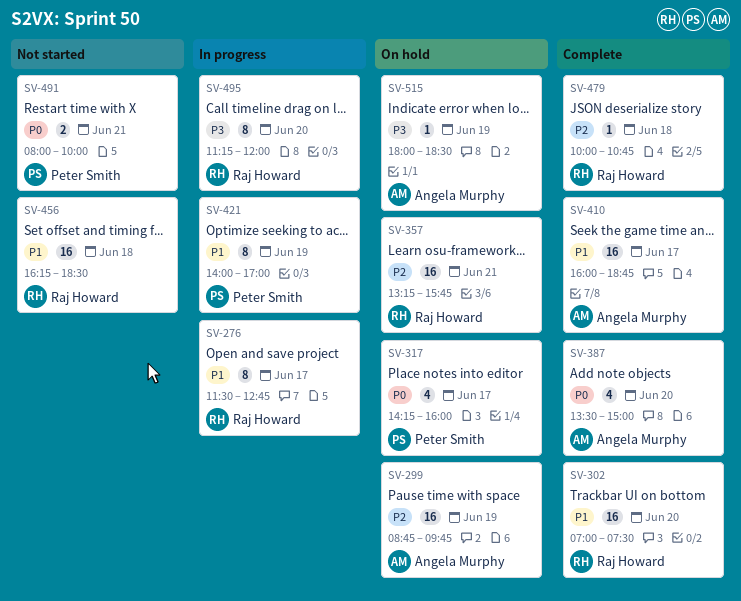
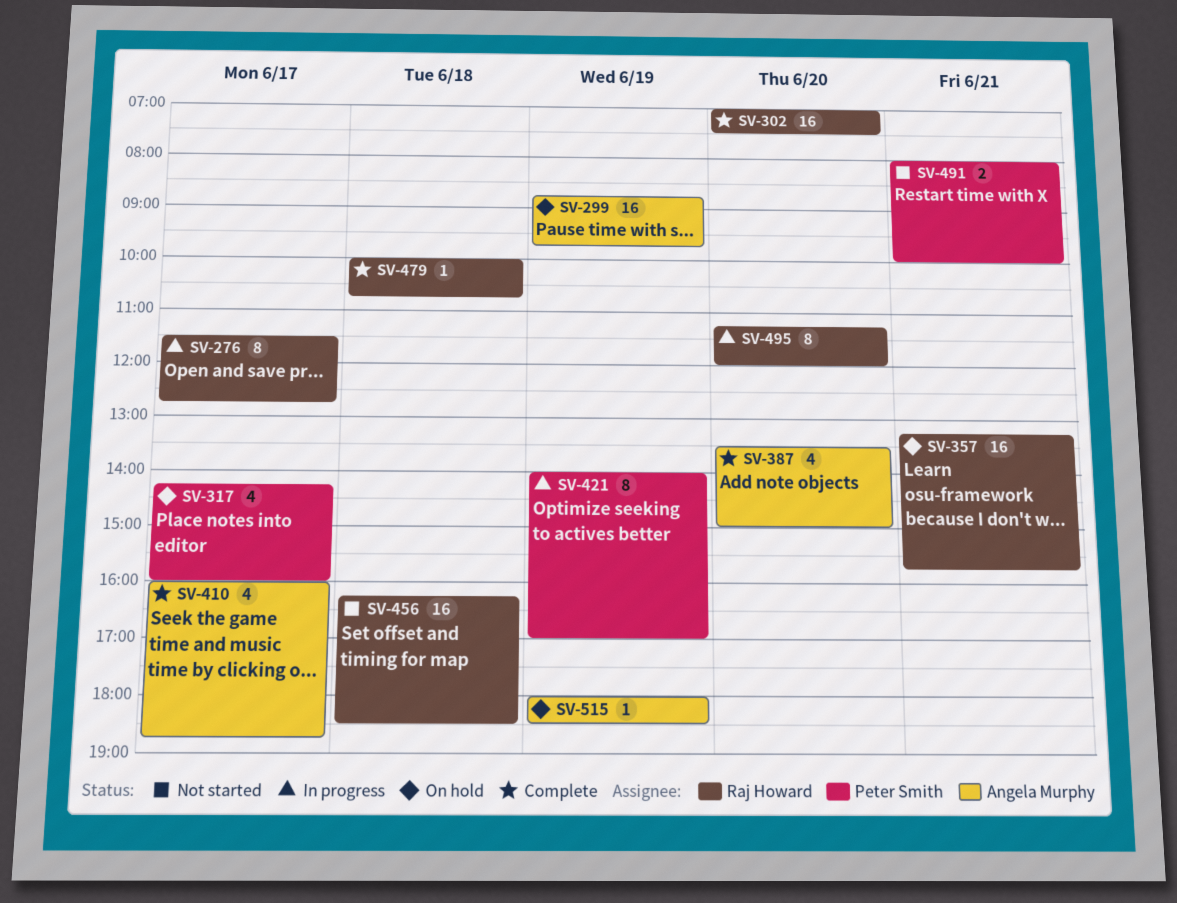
SV-410, estimate: 16 -> 4

